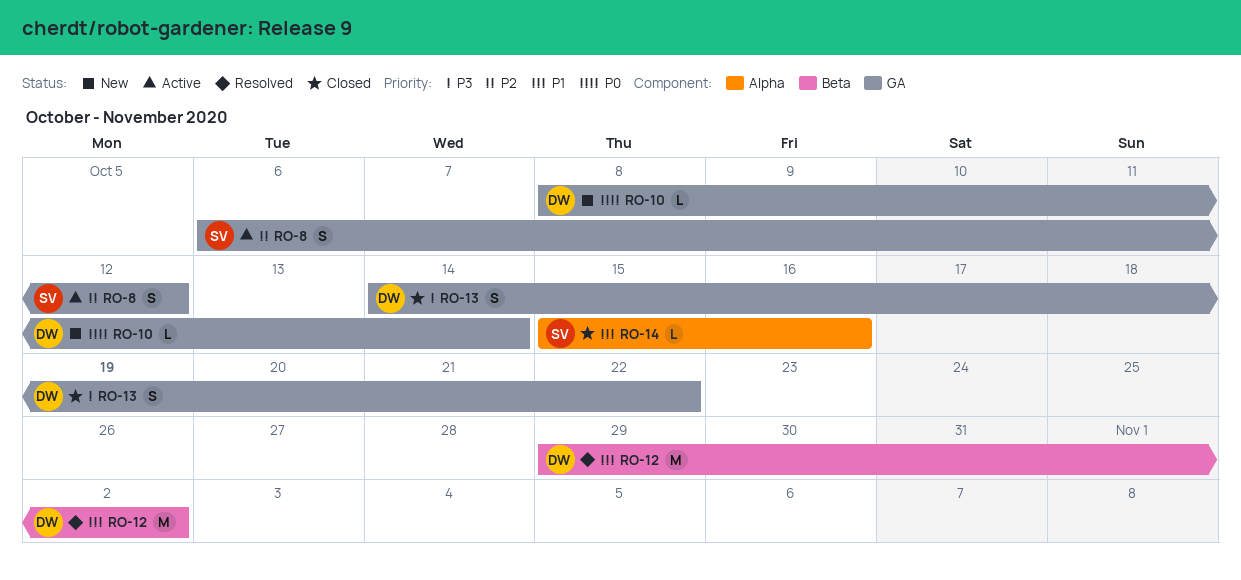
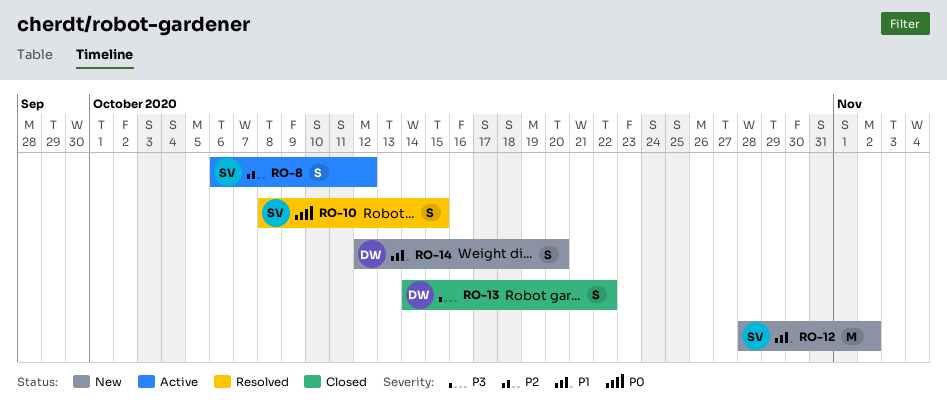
RO-10, status: New -> Resolved
RO-10, owner: DW -> SV
RO-10, estimate: L -> S
RO-10, due: Oct 14 -> Oct 15
RO-12, status: Resolved -> New
RO-12, owner: DW -> SV
RO-12, start: Oct 29 -> Oct 28
RO-14, status: Closed -> New
RO-14, owner: SV -> DW
RO-14, estimate: L -> S
RO-14, start: Oct 15 -> Oct 12
RO-14, due: Oct 16 -> Oct 20

